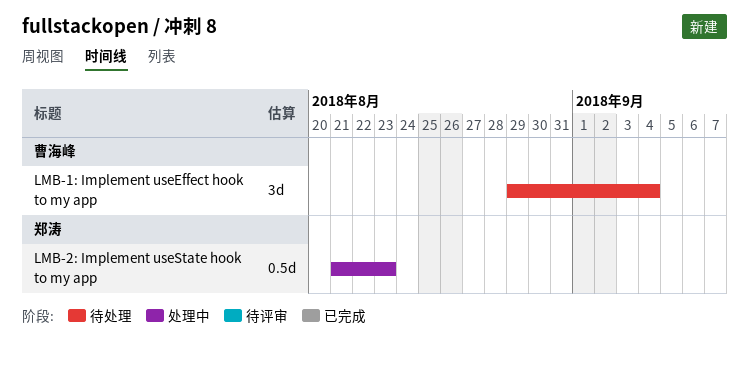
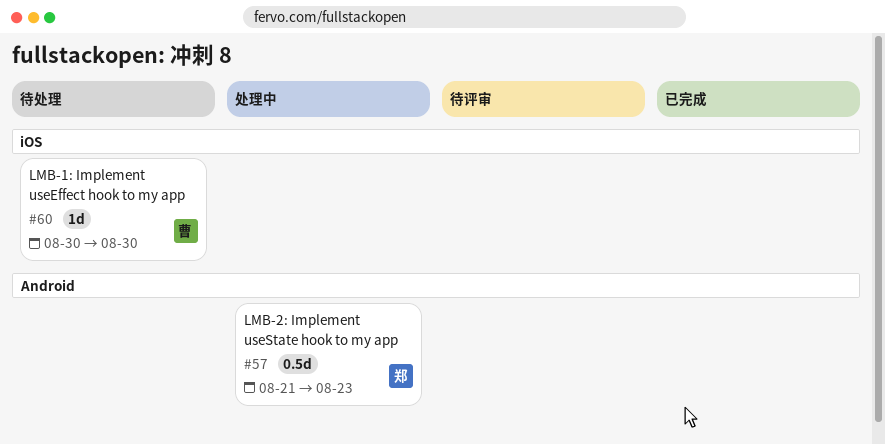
LMB-1: Implement useEffect hook to my app, estimate: 3d -> 1d
LMB-1: Implement useEffect hook to my app, start: Aug 29 -> Aug 30
LMB-1: Implement useEffect hook to my app, due: Sep 4 -> Aug 30

